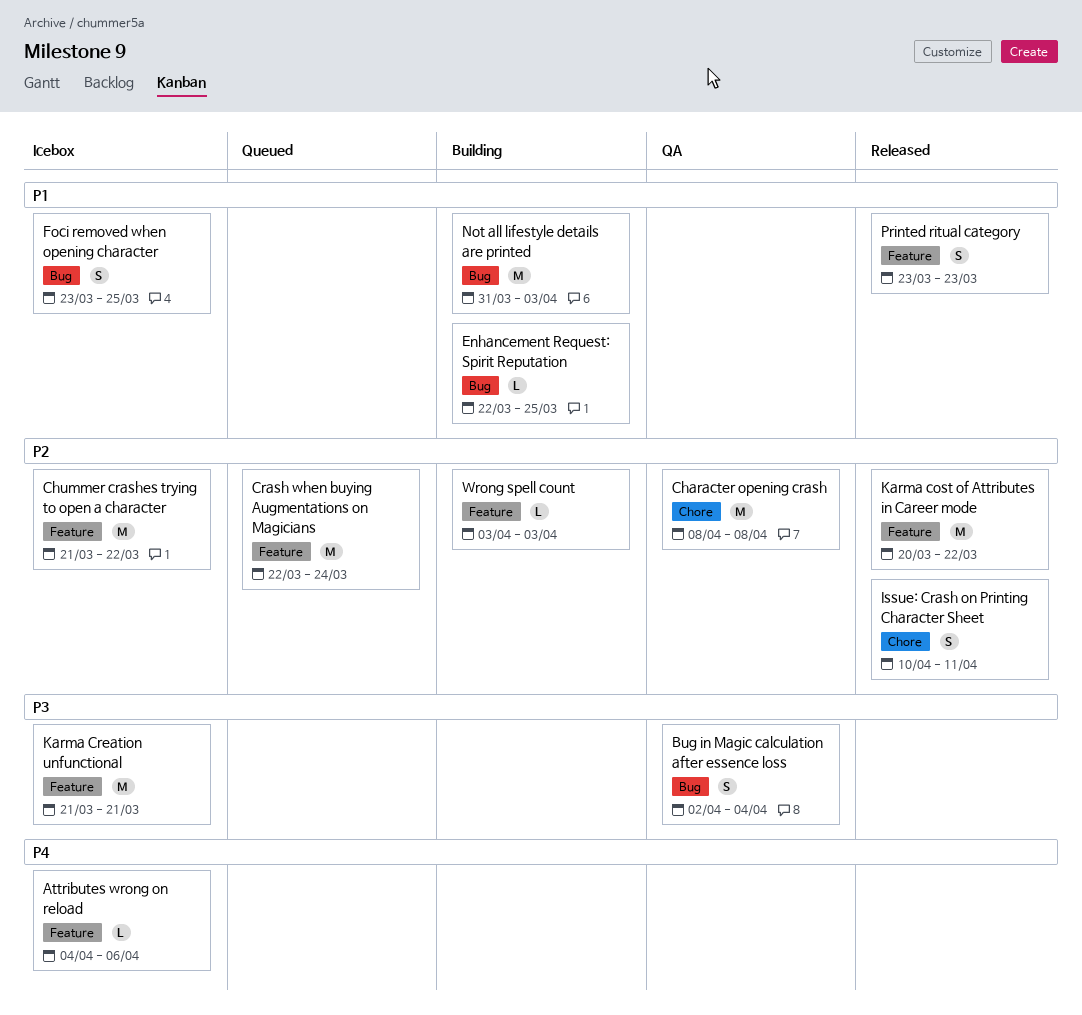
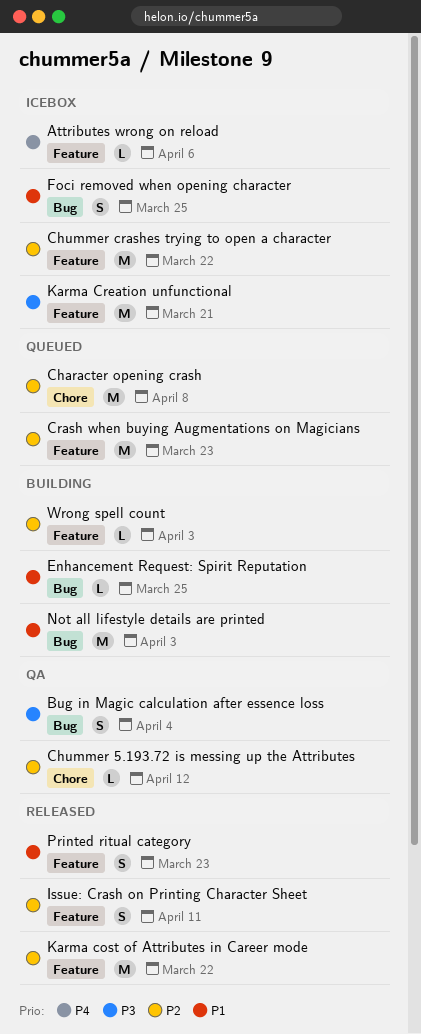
Character opening crash, status: QA -> Queued
Chummer 5.193.72 is messing up the Attributes: none -> present
Crash when buying Augmentations on Magicians, due: Mar 24 -> Mar 23
Issue: Crash on Printing Character Sheet, label: Chore -> Feature

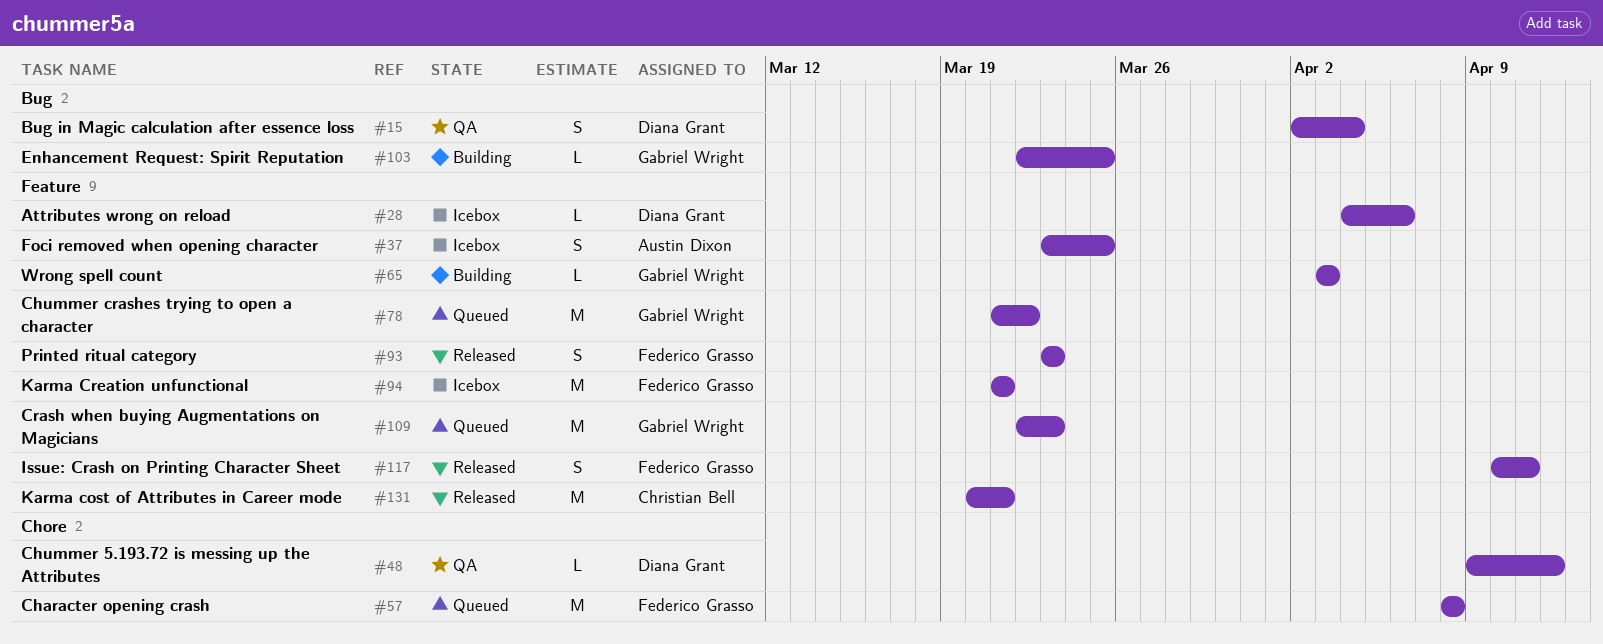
Chummer crashes trying to open a character, status: Icebox -> Queued
Foci removed when opening character, label: Bug -> Feature
Karma cost of Attributes in Career mode, due: Mar 22 -> Mar 21
Not all lifestyle details are printed: present -> none

